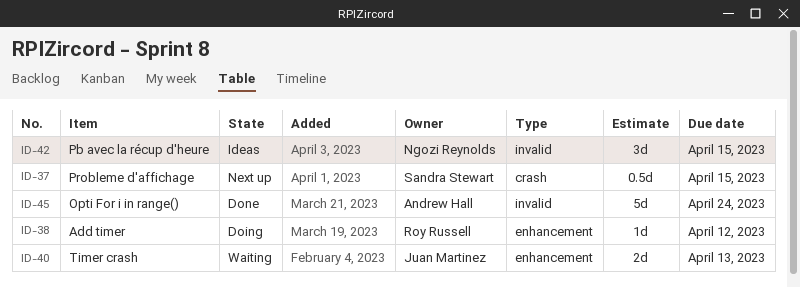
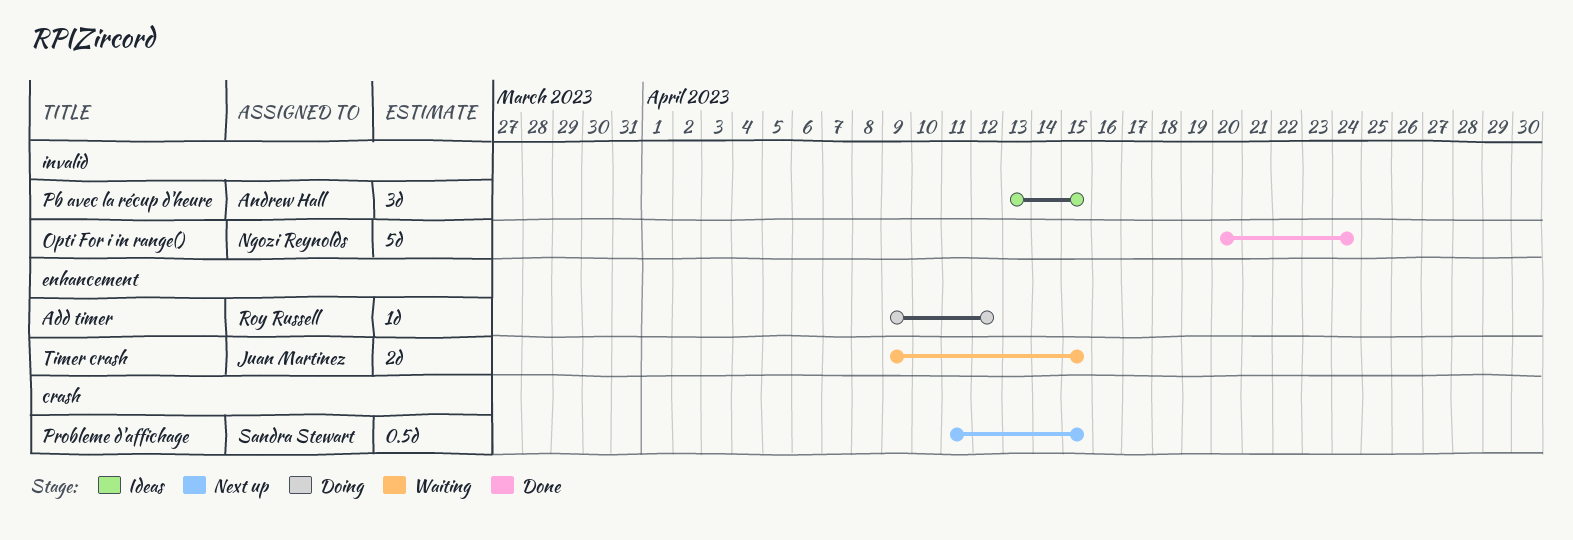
Opti For i in range(), owner: Andrew Hall -> Ngozi Reynolds
Pb avec la récup d'heure, owner: Ngozi Reynolds -> Andrew Hall
Timer crash, due: Apr 13 -> Apr 15

